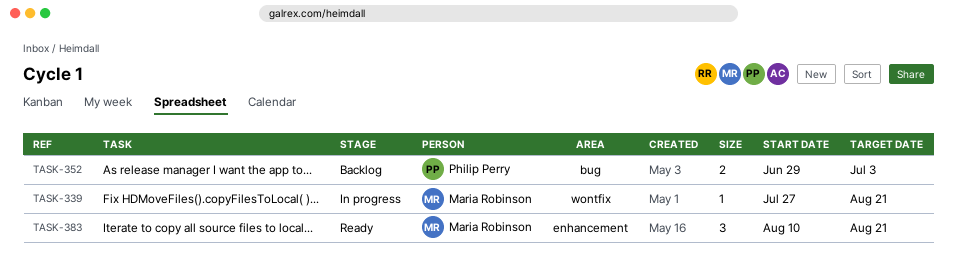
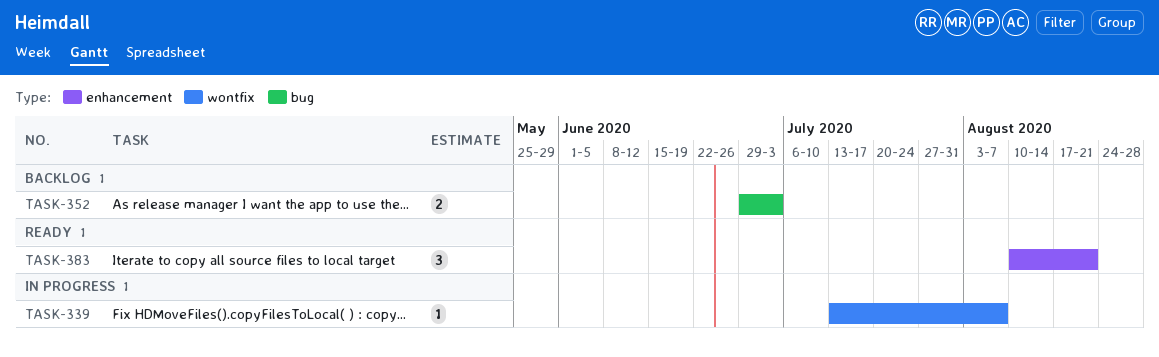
TASK-339, start: Jul 27 -> Jul 13
TASK-339, due: Aug 21 -> Aug 7

